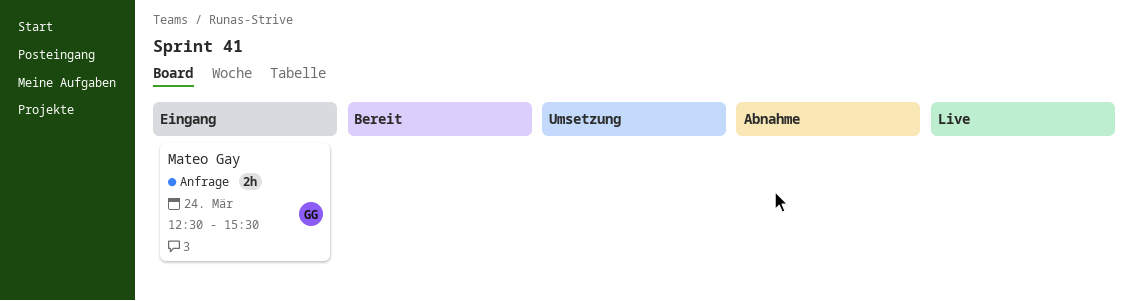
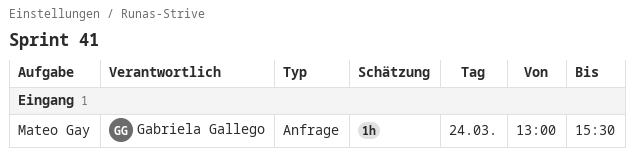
Mateo Gay, estimate: 2h -> 1h
Mateo Gay, begins: 12:30 -> 13:00

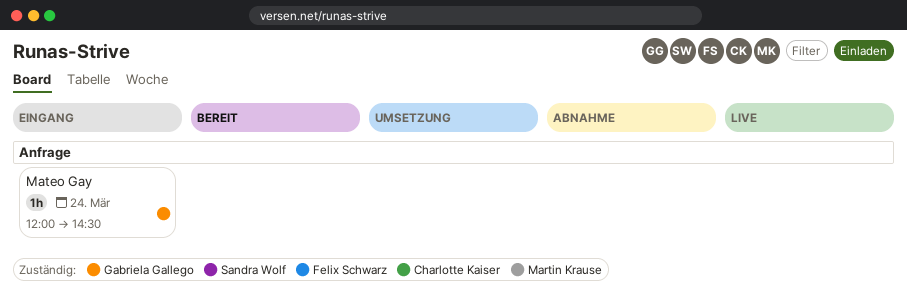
Mateo Gay, begins: 13:00 -> 12:00
Mateo Gay, ends: 15:30 -> 14:30

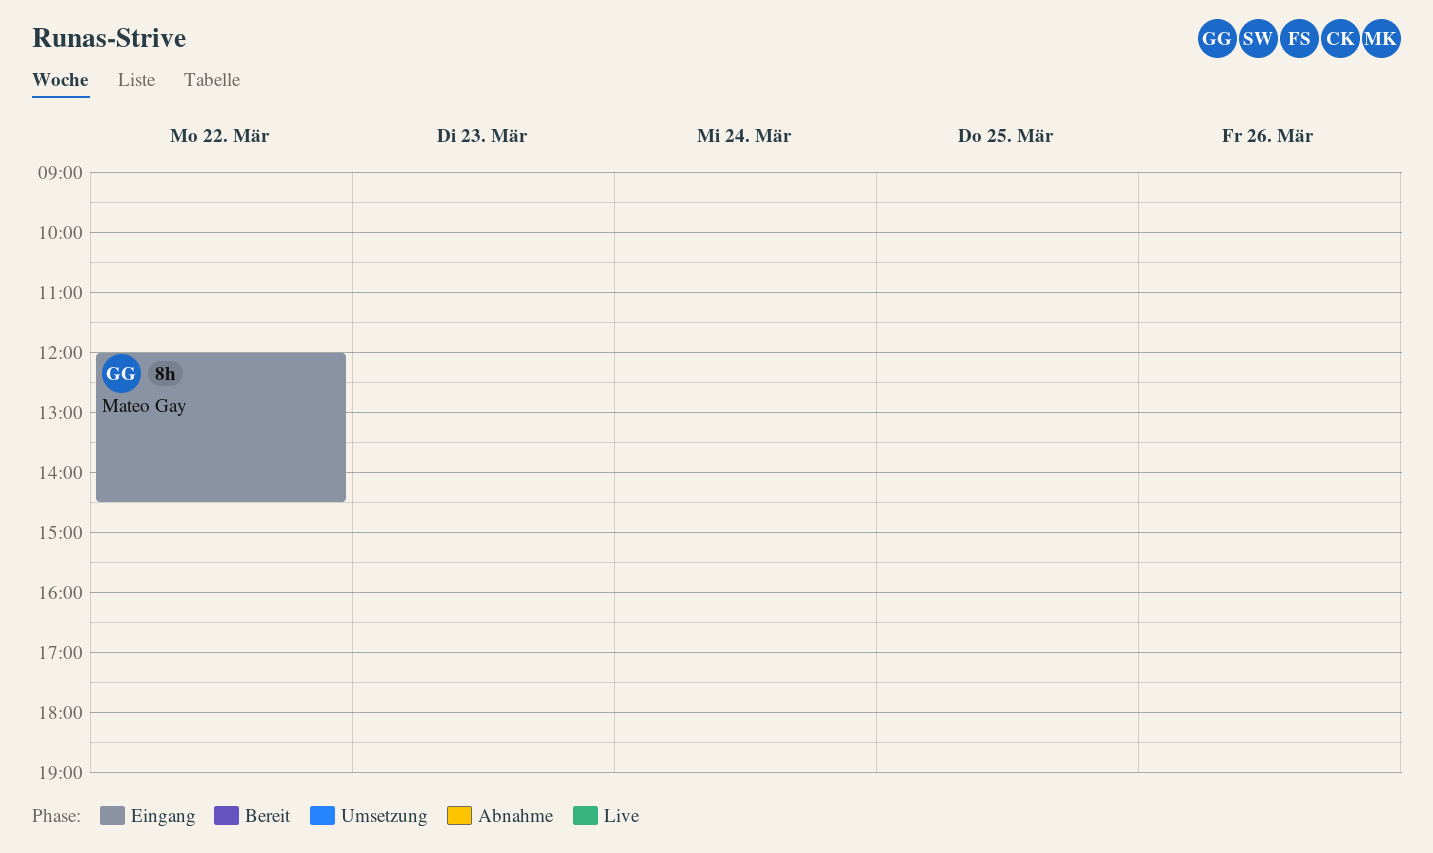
Mateo Gay, estimate: 1h -> 8h
Mateo Gay, day: Mar 24 -> Mar 22

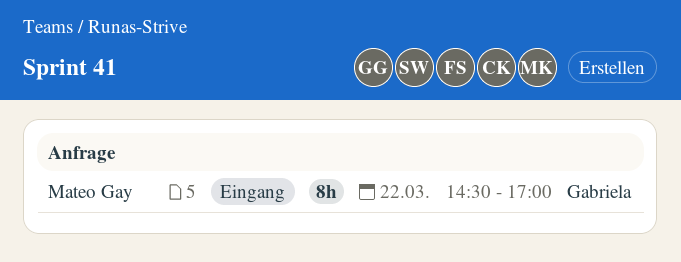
Mateo Gay, begins: 12:00 -> 14:30
Mateo Gay, ends: 14:30 -> 17:00

